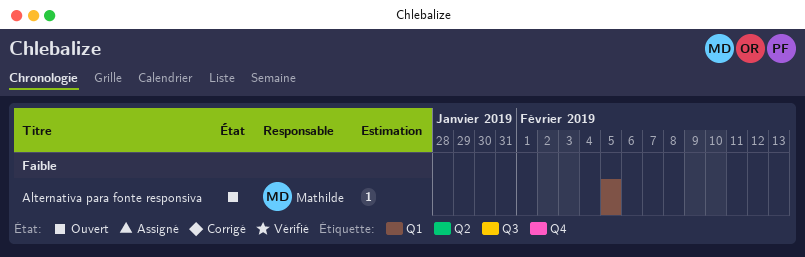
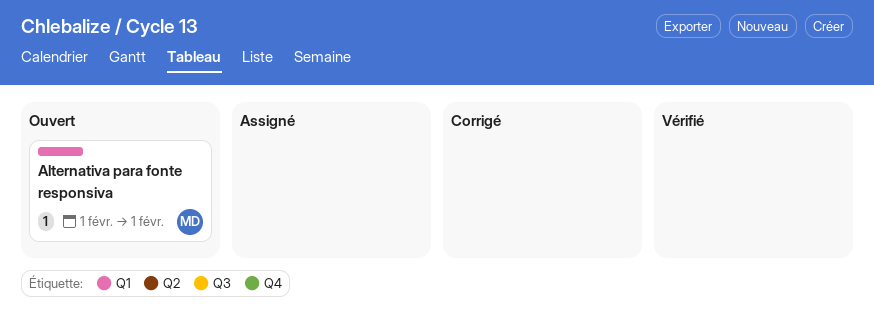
Alternativa para fonte responsiva, start: Feb 5 -> Feb 1
Alternativa para fonte responsiva, due: Feb 5 -> Feb 1

